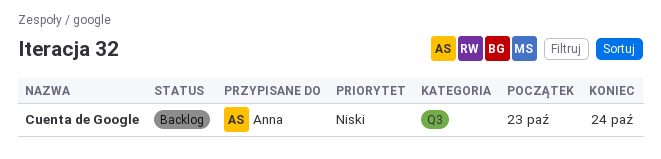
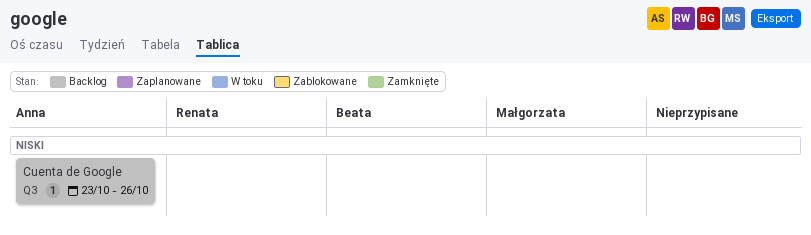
Cuenta de Google, due: Oct 24 -> Oct 26

